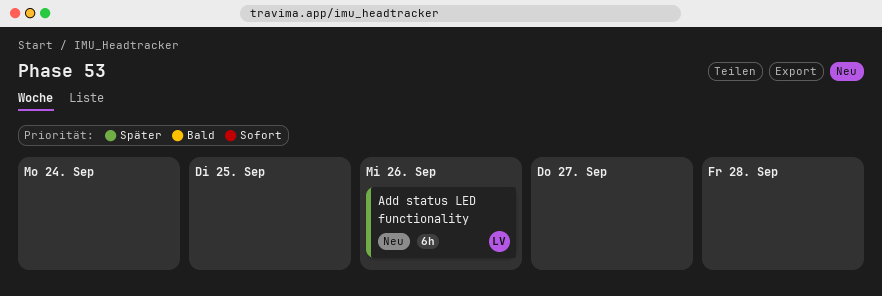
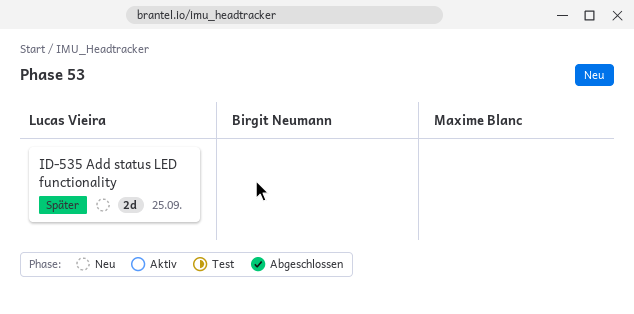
Add status LED functionality, estimate: 6h -> 2d
Add status LED functionality, due: Sep 26 -> Sep 25

